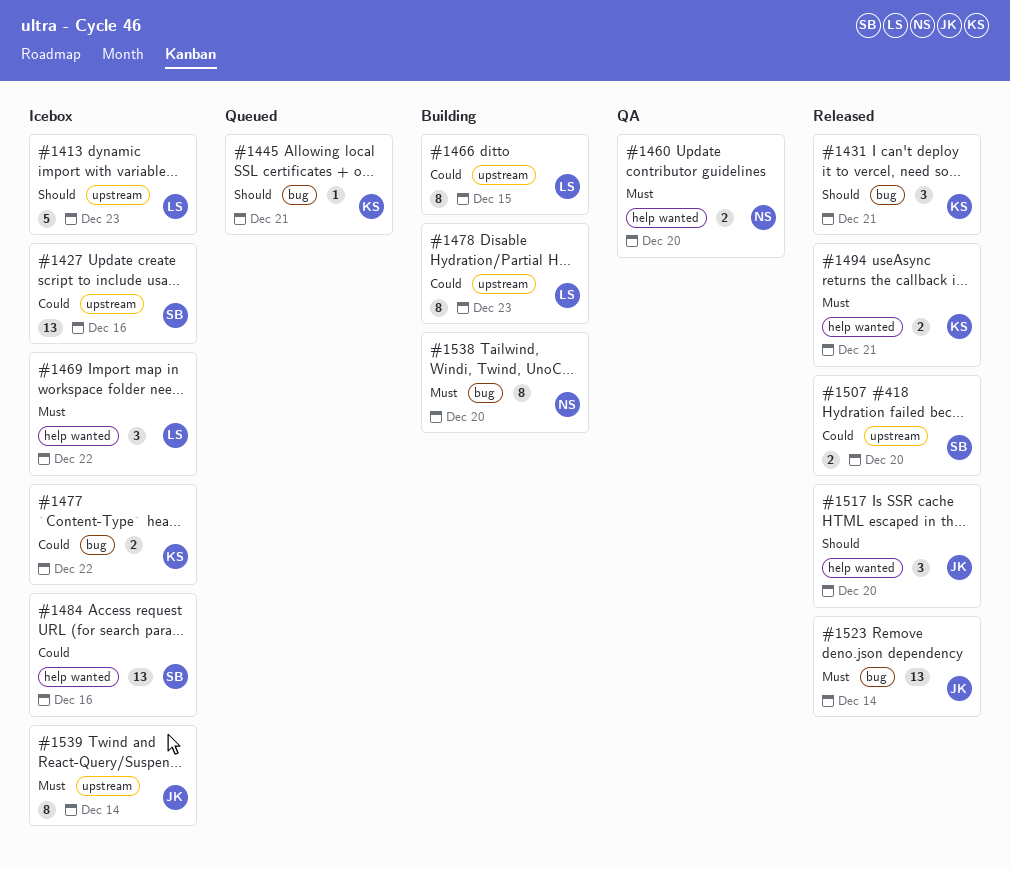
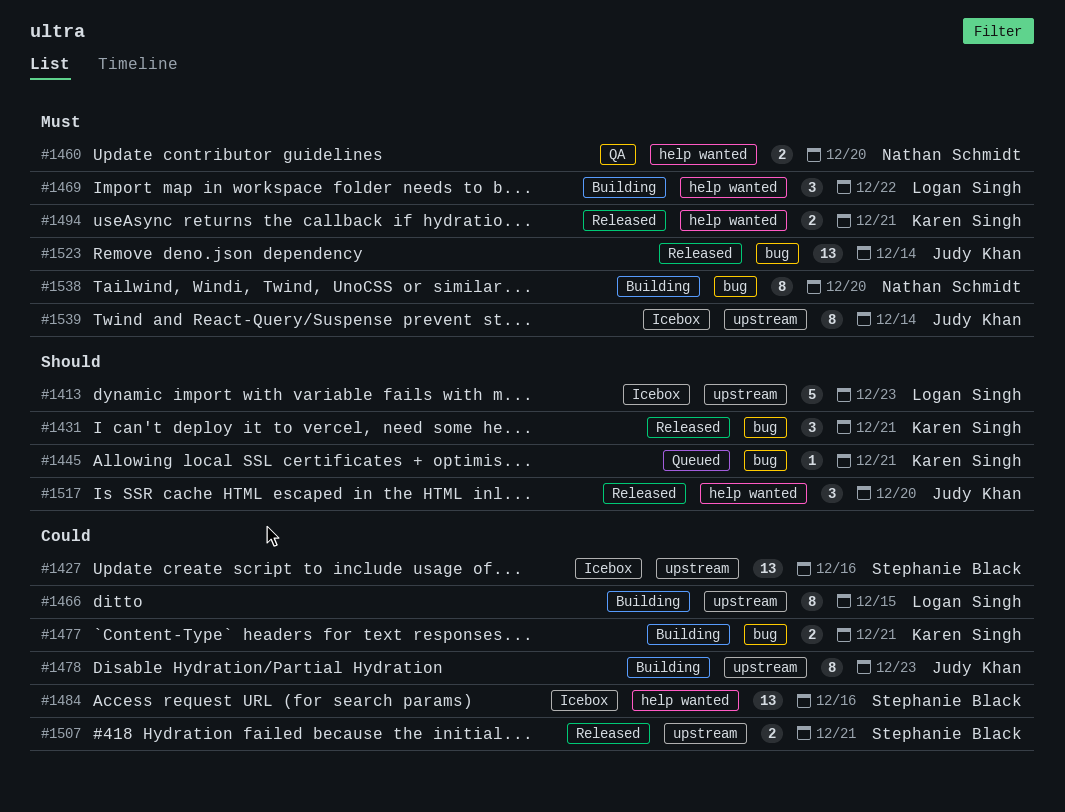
#1469, status: Icebox -> Building
#1477, status: Icebox -> Building
#1477, due: Dec 22 -> Dec 21
#1478, owner: Logan Singh -> Judy Khan
#1507, due: Dec 20 -> Dec 21

